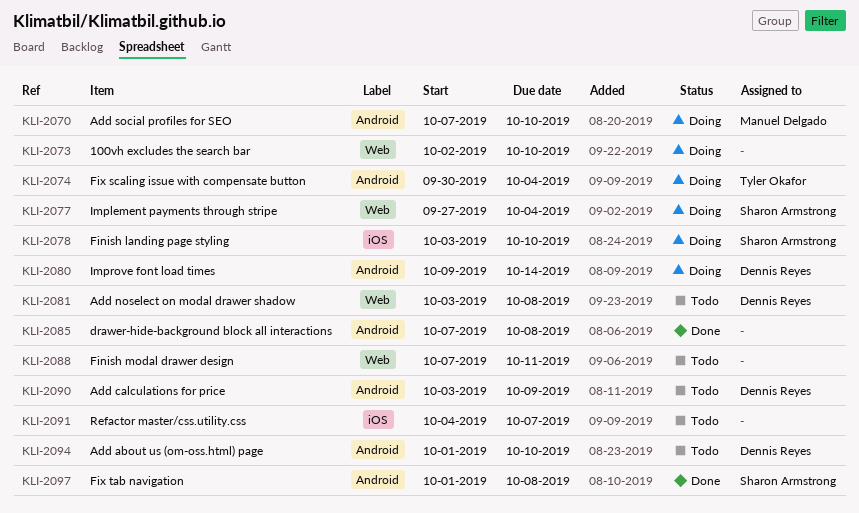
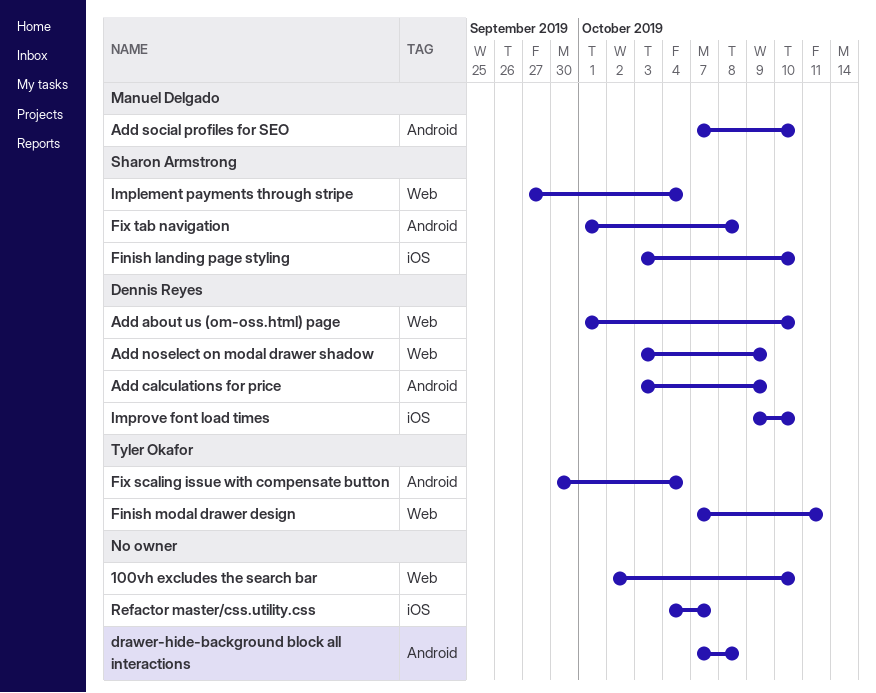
Add about us (om-oss.html) page, label: Android -> Web
Add noselect on modal drawer shadow, due: Oct 8 -> Oct 9
Finish modal drawer design, owner: none -> Tyler Okafor
Improve font load times, label: Android -> iOS
Improve font load times, due: Oct 14 -> Oct 10

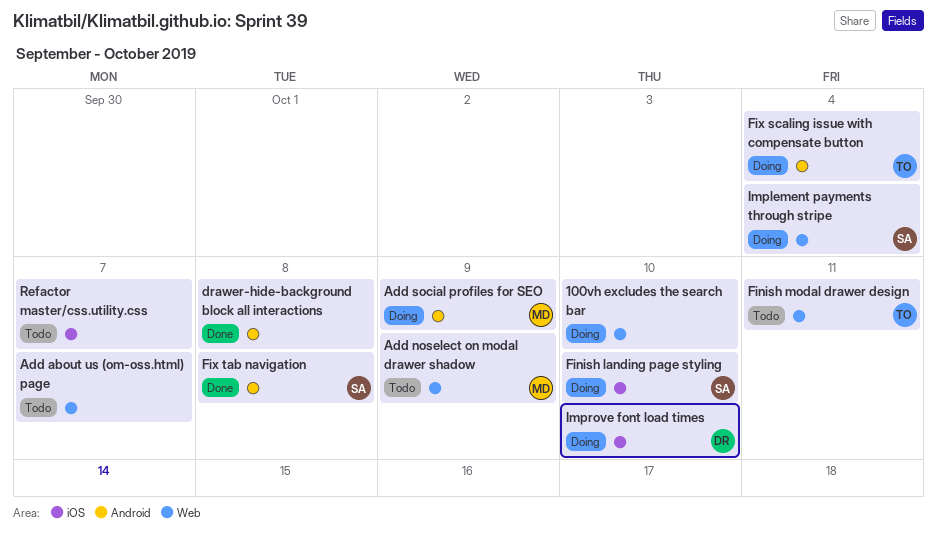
Add about us (om-oss.html) page, owner: Dennis Reyes -> none
Add about us (om-oss.html) page, due: Oct 10 -> Oct 7
Add calculations for price: present -> none
Add noselect on modal drawer shadow, owner: Dennis Reyes -> Manuel Delgado
Add social profiles for SEO, due: Oct 10 -> Oct 9

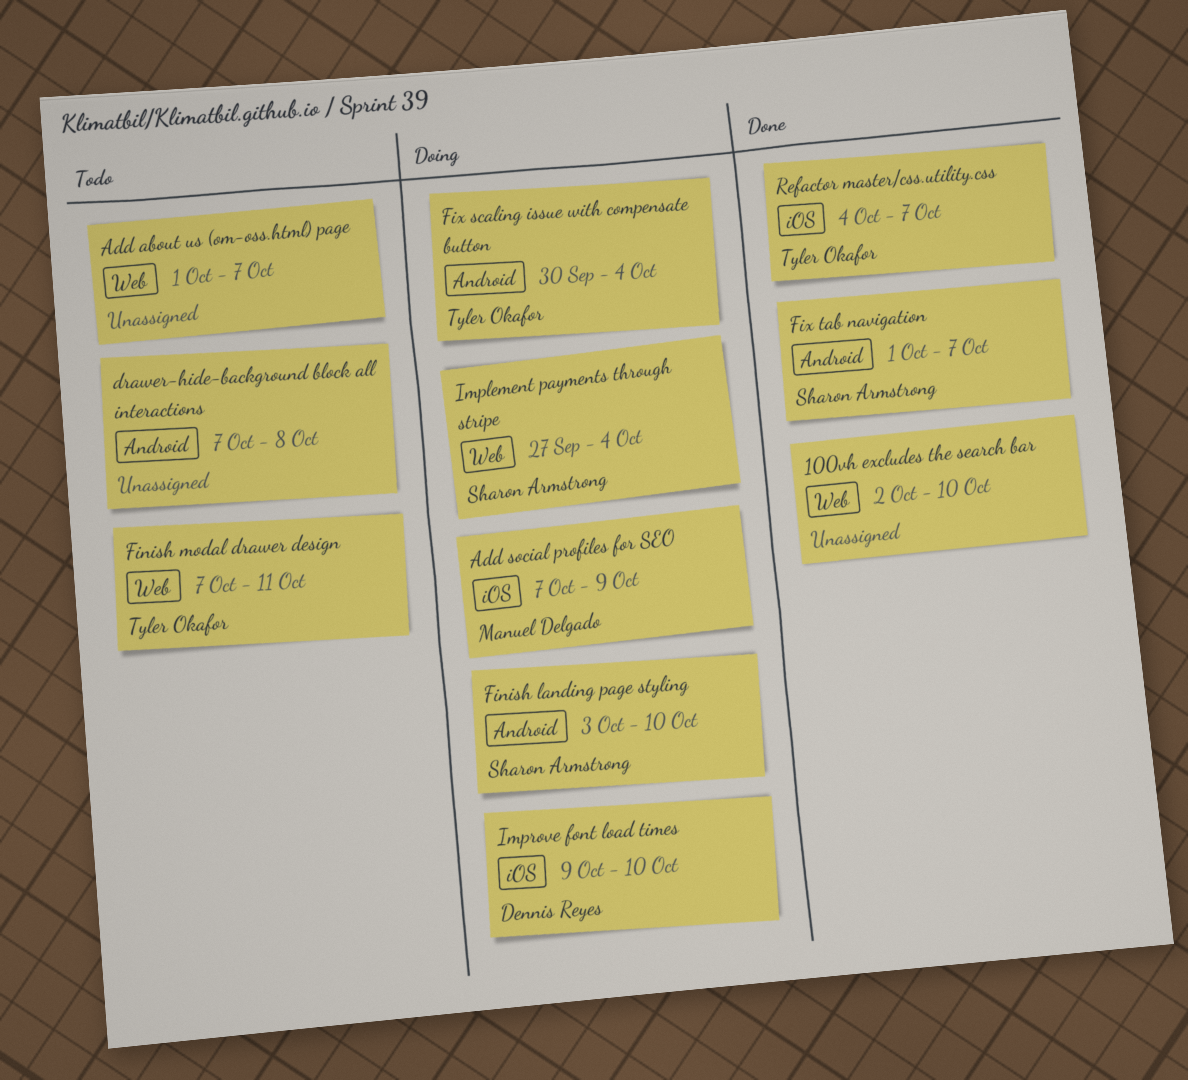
100vh excludes the search bar, status: Doing -> Done
Add noselect on modal drawer shadow: present -> none
Add social profiles for SEO, label: Android -> iOS
drawer-hide-background block all interactions, status: Done -> Todo
Finish landing page styling, label: iOS -> Android
Fix tab navigation, due: Oct 8 -> Oct 7
Refactor master/css.utility.css, status: Todo -> Done
Refactor master/css.utility.css, owner: none -> Tyler Okafor

